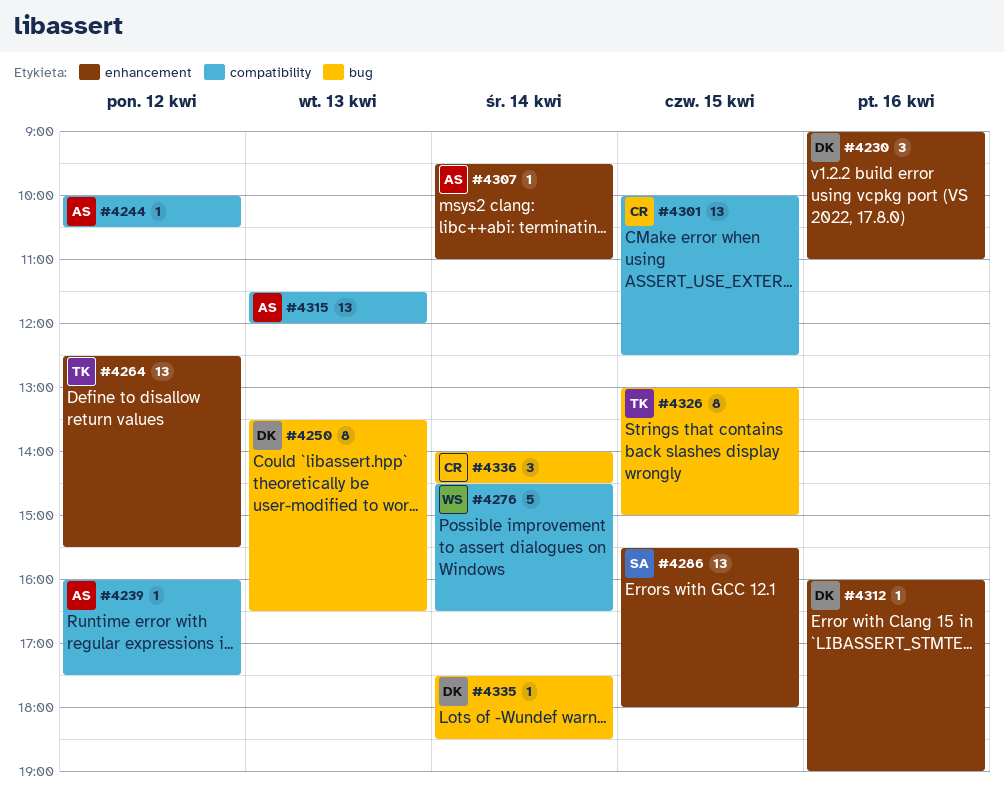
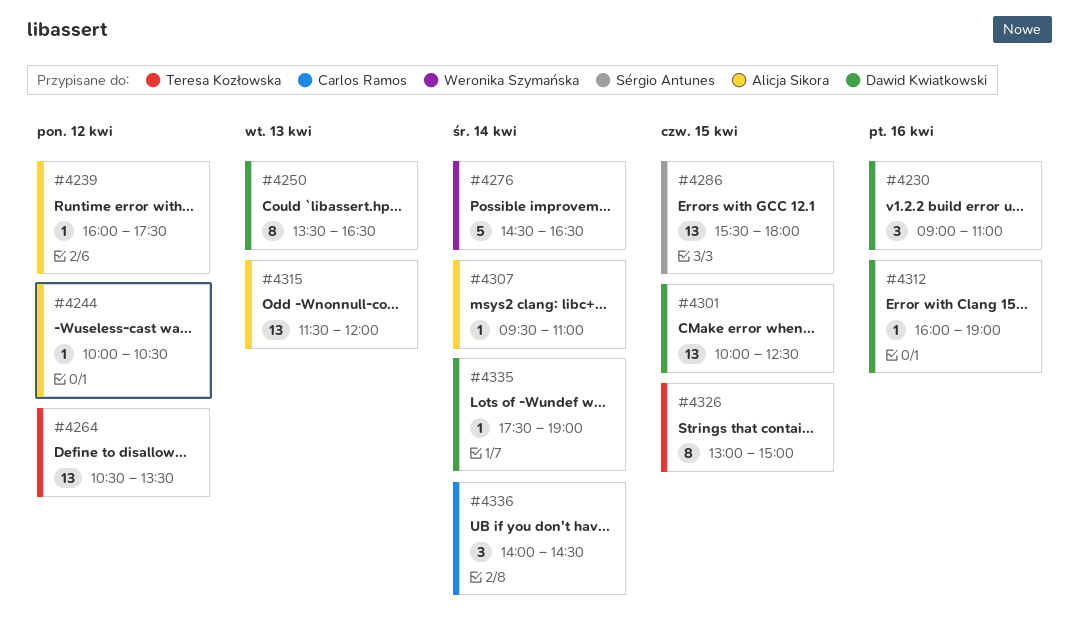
#4264, begins: 12:30 -> 10:30
#4264, ends: 15:30 -> 13:30
#4301, owner: Carlos Ramos -> Dawid Kwiatkowski
#4335, ends: 18:30 -> 19:00

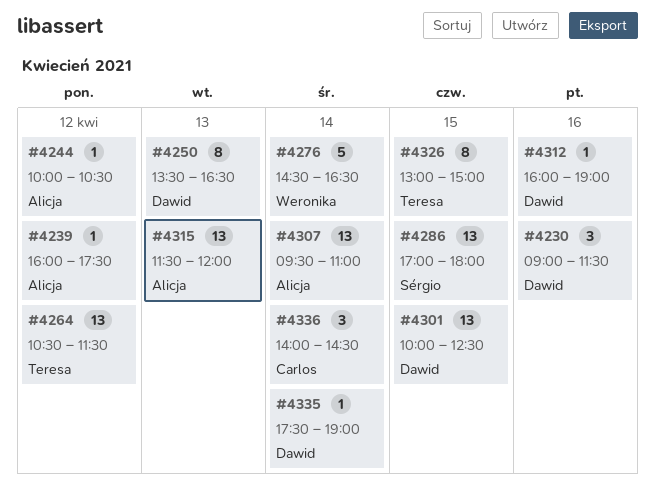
#4230, ends: 11:00 -> 11:30
#4264, ends: 13:30 -> 11:30
#4286, begins: 15:30 -> 17:00
#4307, estimate: 1 -> 13

